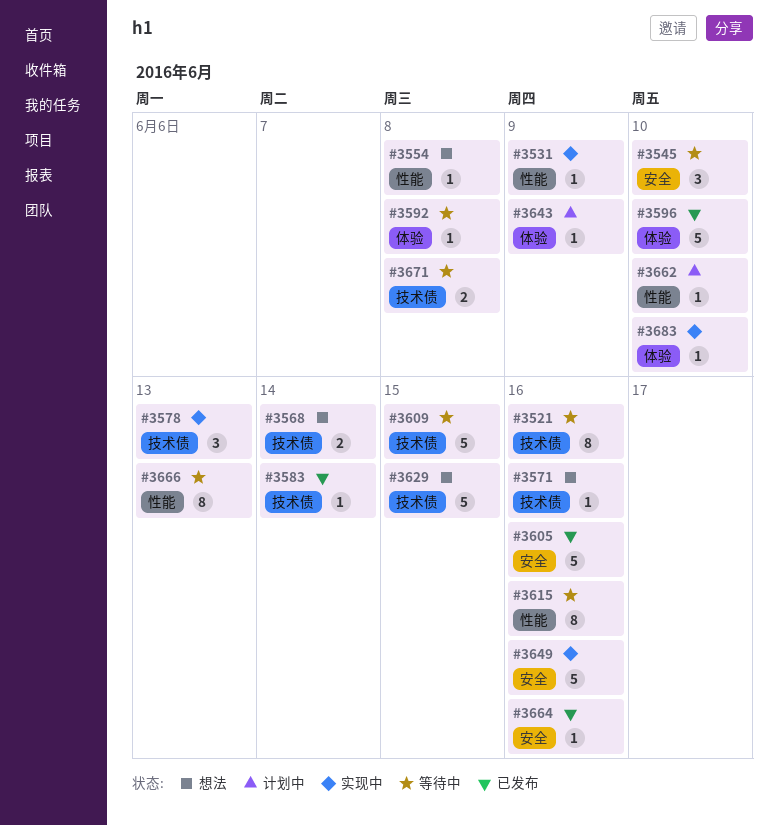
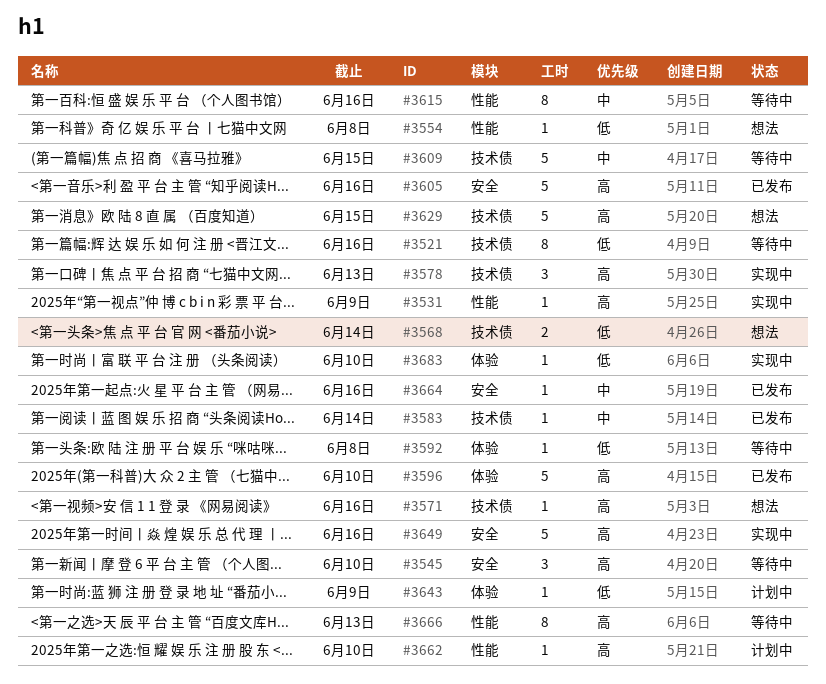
#3671: present -> none

